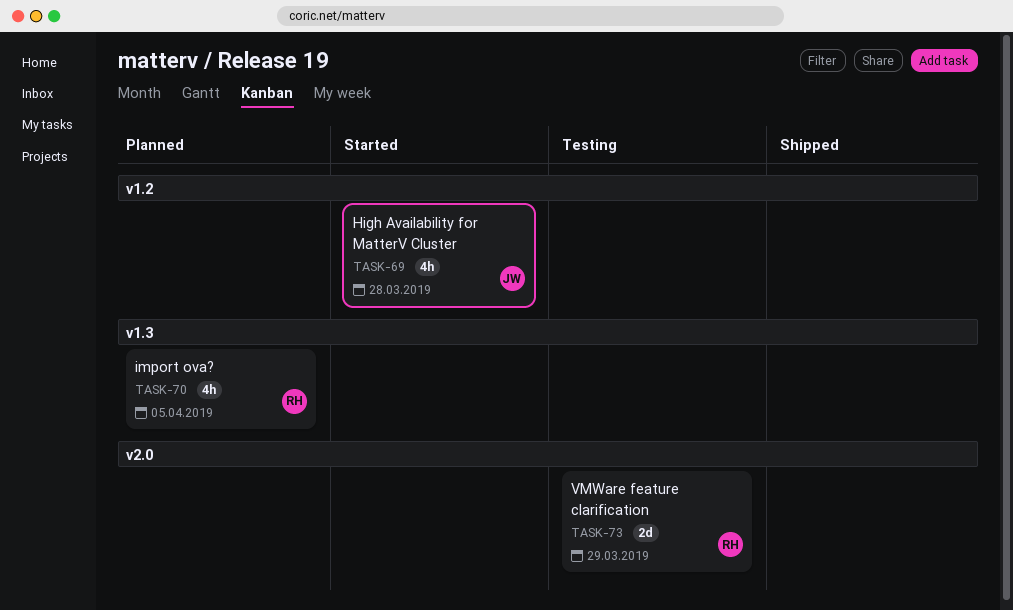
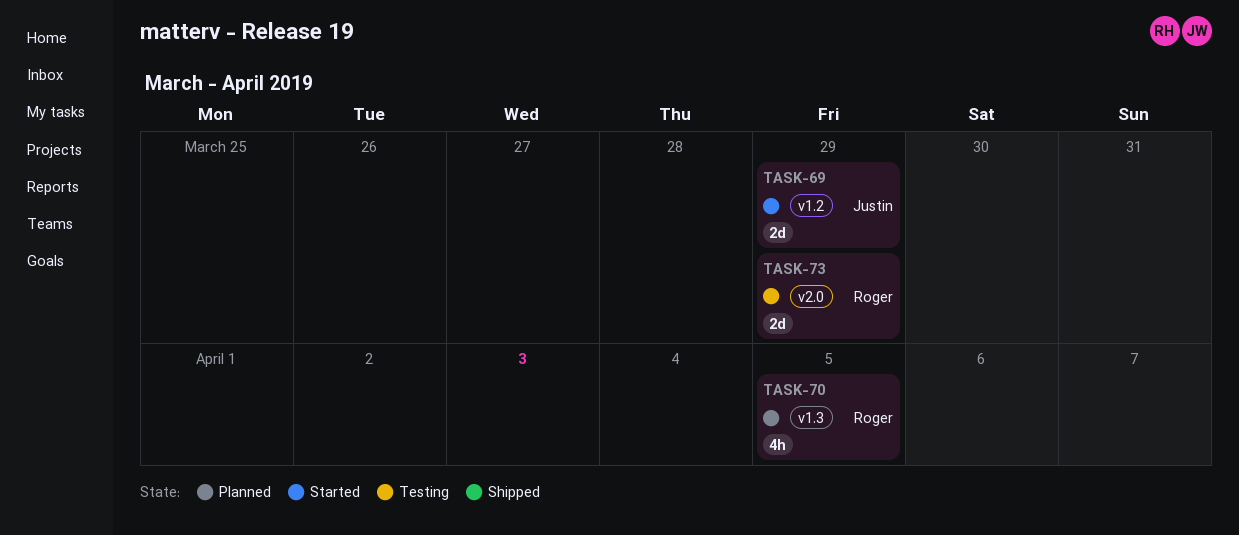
TASK-69, estimate: 4h -> 2d
TASK-69, due: Mar 28 -> Mar 29

